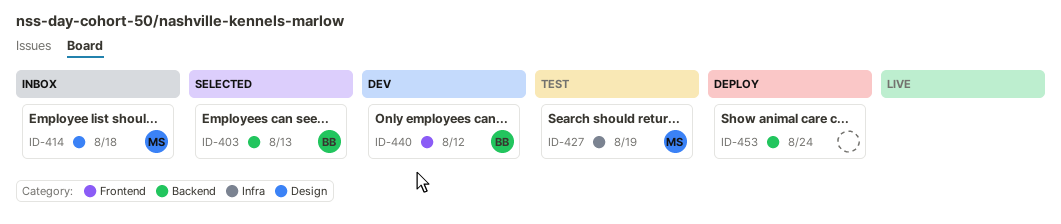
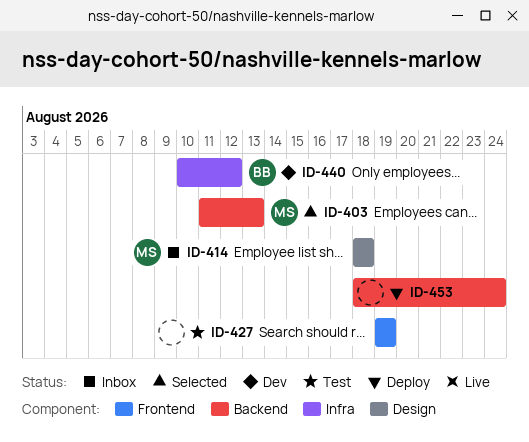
ID-403, owner: BB -> MS
ID-427, owner: MS -> none
ID-427, label: Infra -> Frontend
ID-440, label: Frontend -> Infra

